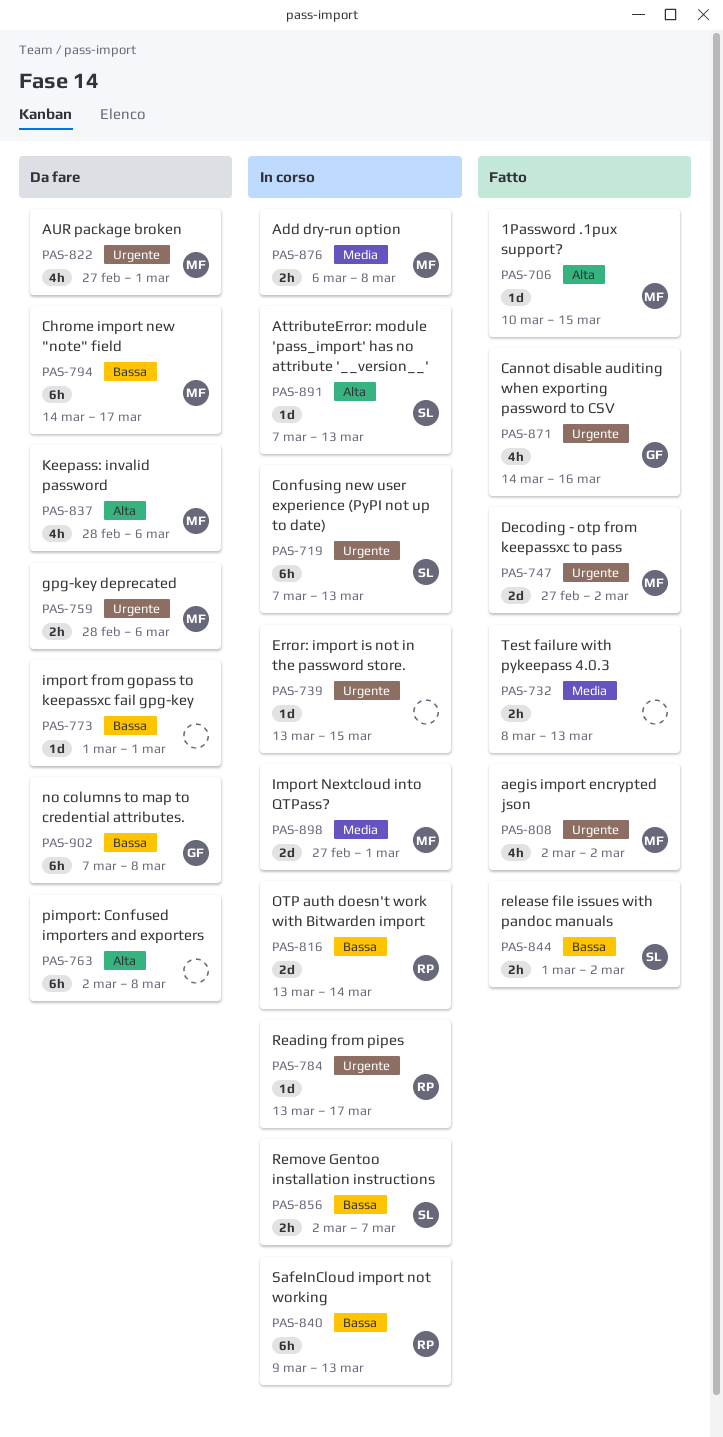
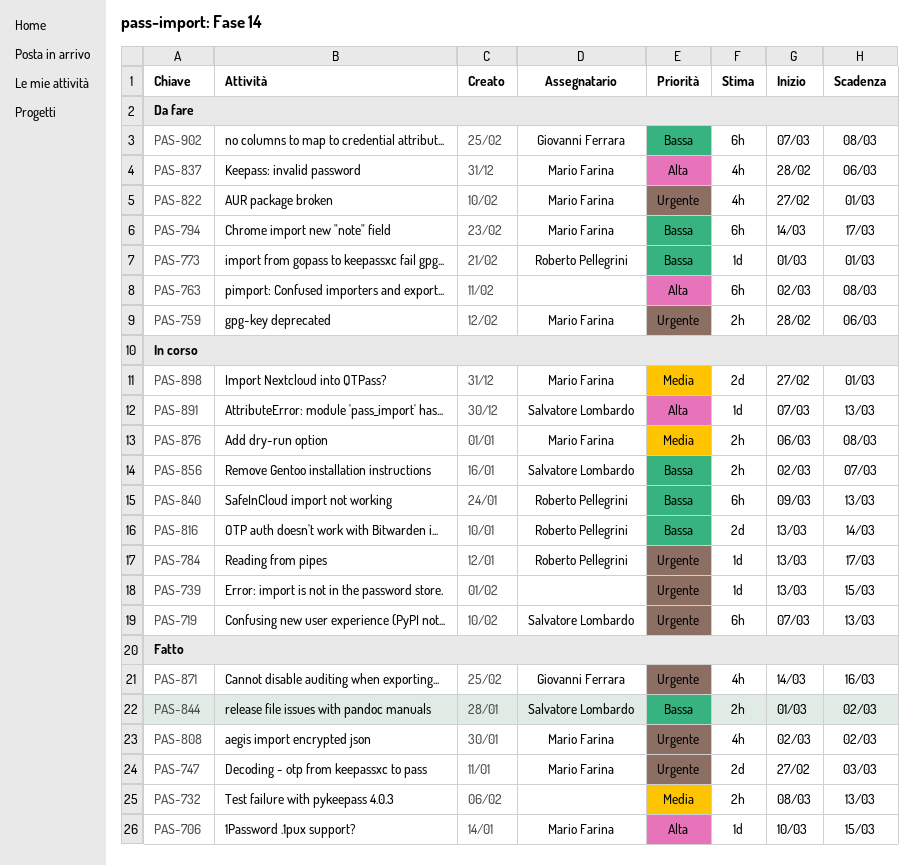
PAS-747, due: Mar 2 -> Mar 3
PAS-773, owner: none -> Roberto Pellegrini

